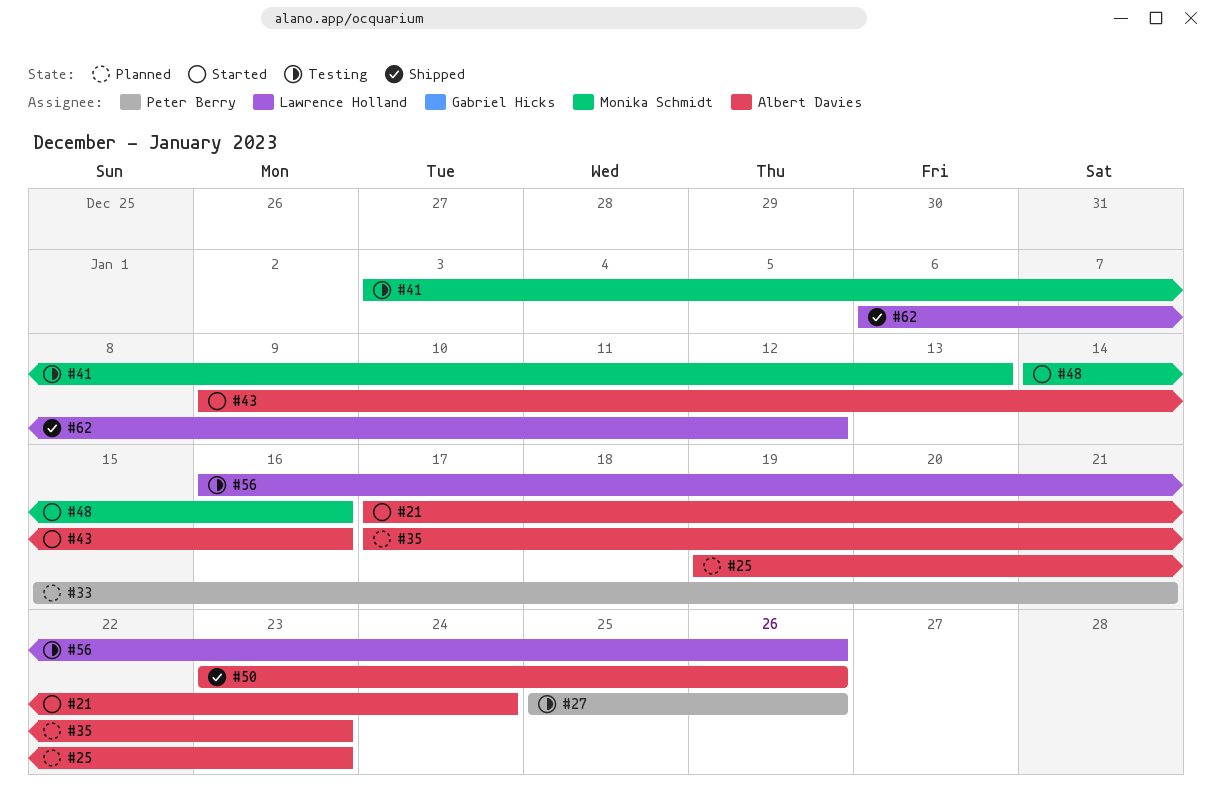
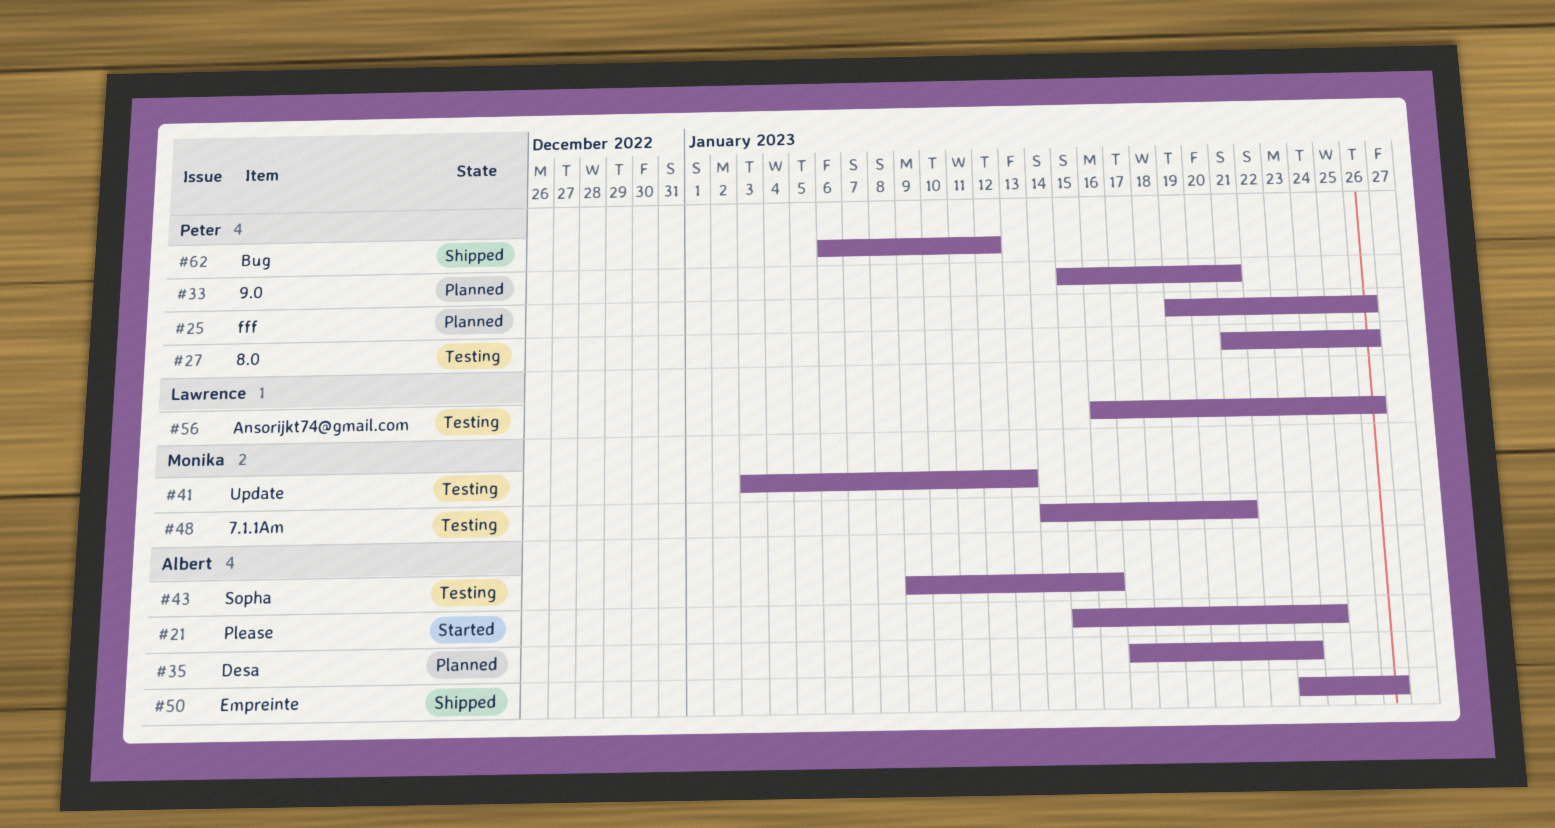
#21, start: Jan 17 -> Jan 15
#25, owner: Albert Davies -> Peter Berry
#25, due: Jan 23 -> Jan 26
#27, start: Jan 25 -> Jan 21
#43, status: Started -> Testing
#48, status: Started -> Testing
#48, due: Jan 16 -> Jan 21
#62, owner: Lawrence Holland -> Peter Berry

